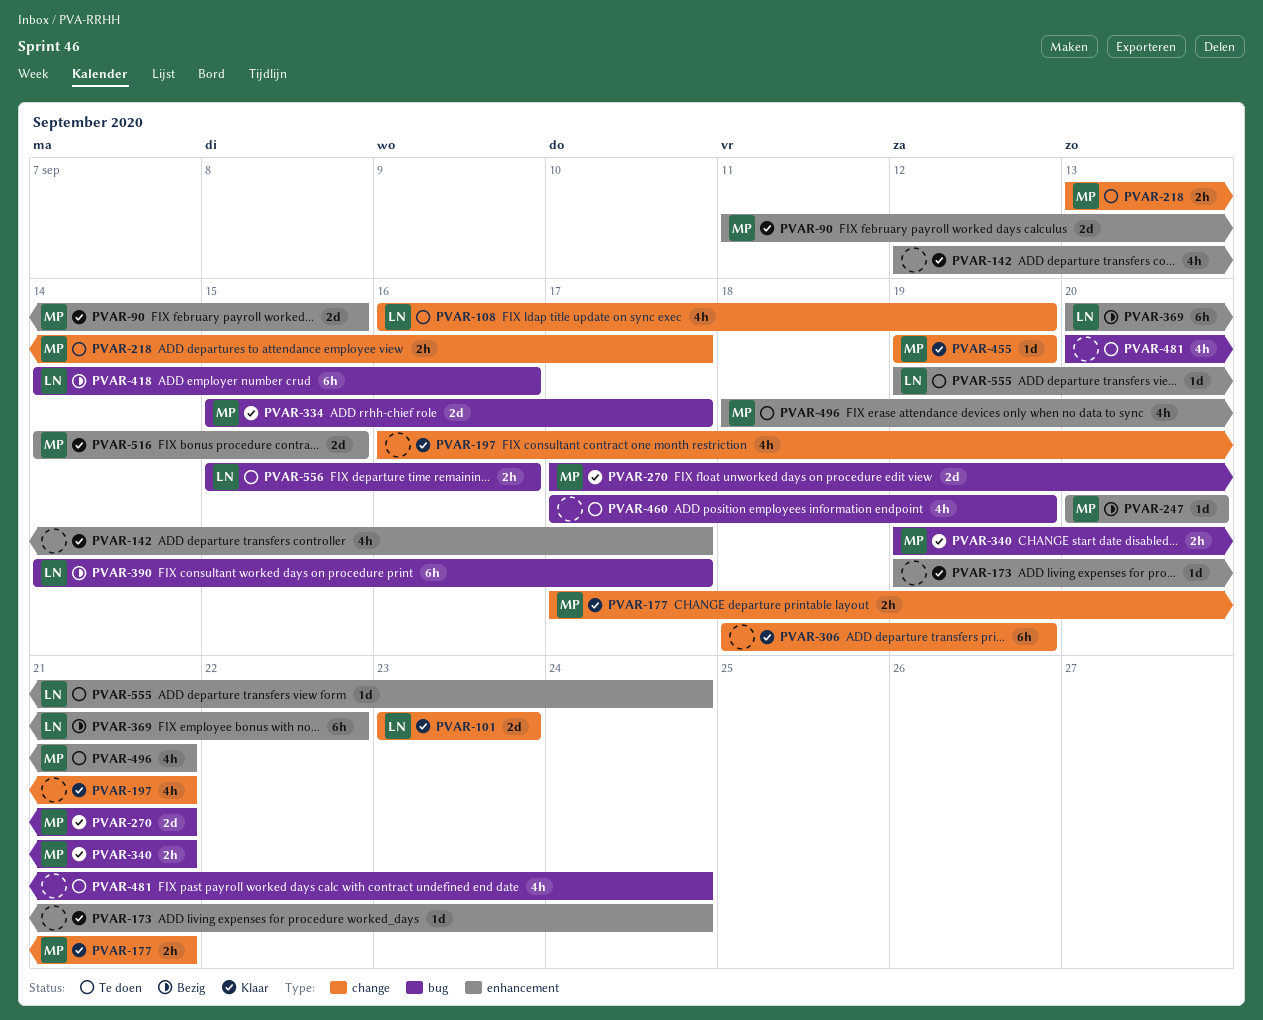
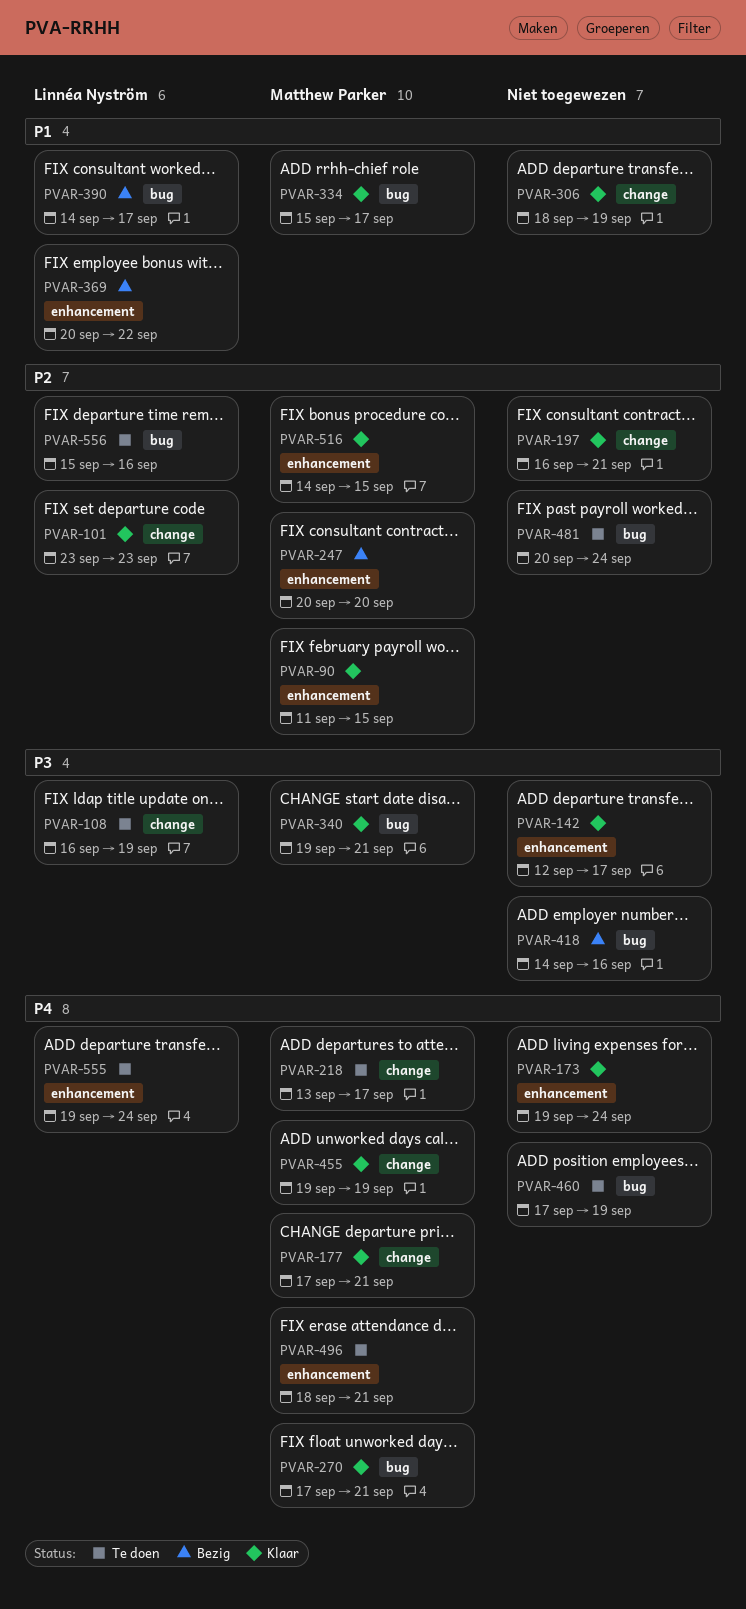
PVAR-418, owner: Linnéa Nyström -> none

